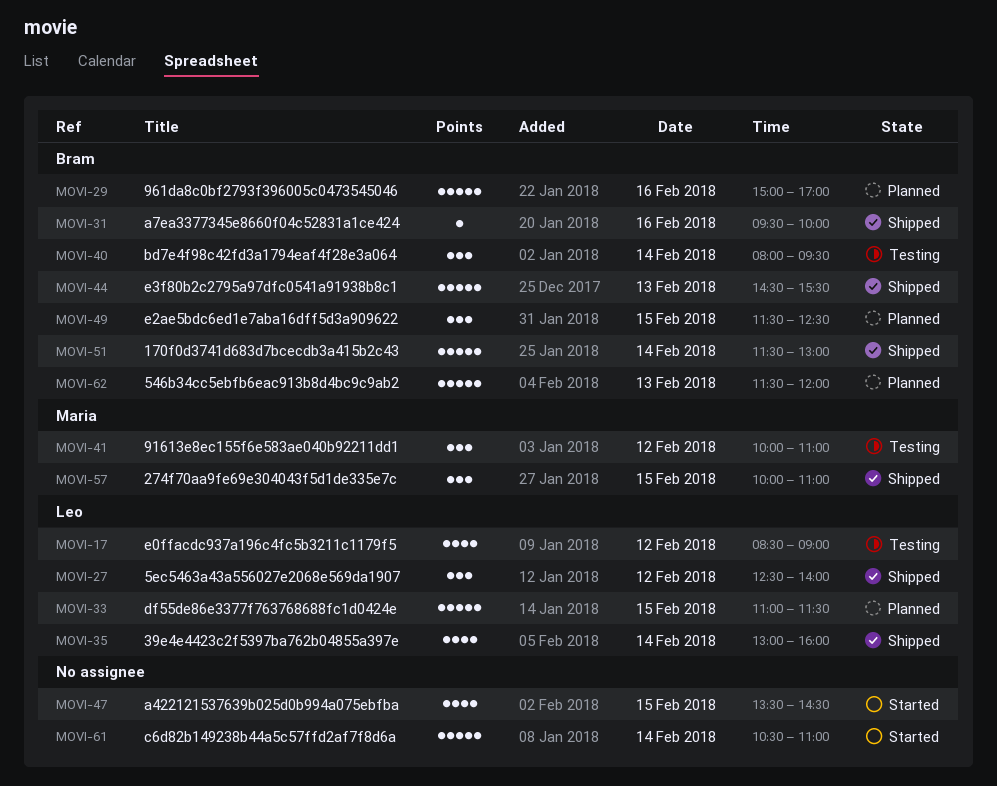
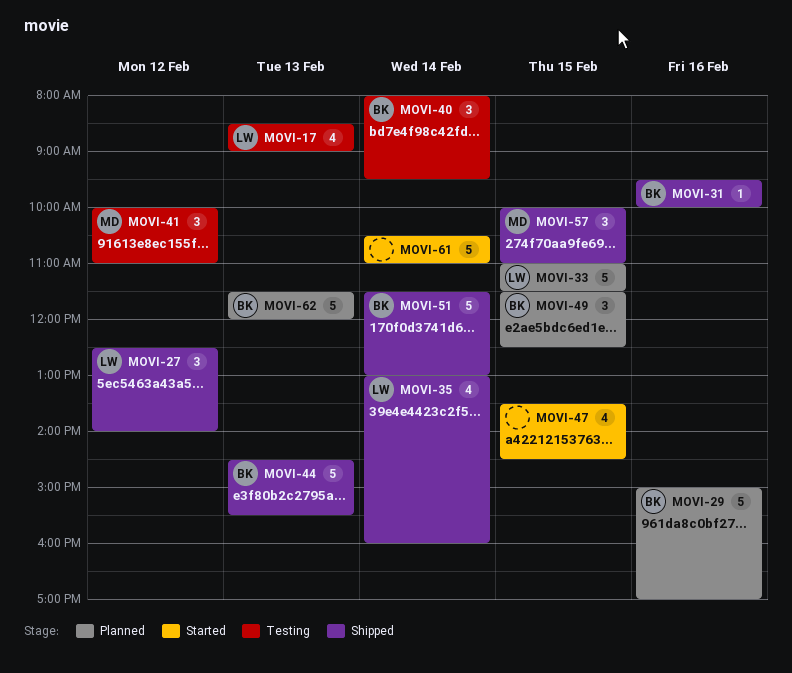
MOVI-17, day: Feb 12 -> Feb 13

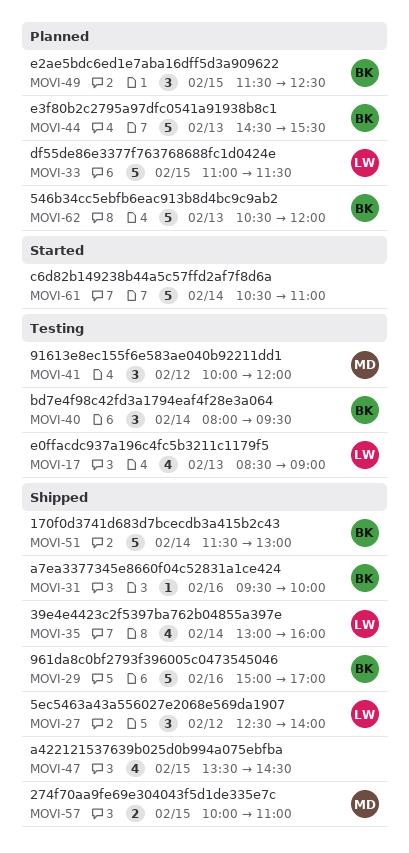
MOVI-29, status: Planned -> Shipped
MOVI-41, ends: 11:00 -> 12:00
MOVI-44, status: Shipped -> Planned
MOVI-47, status: Started -> Shipped
MOVI-57, estimate: 3 -> 2
MOVI-62, begins: 11:30 -> 10:30

